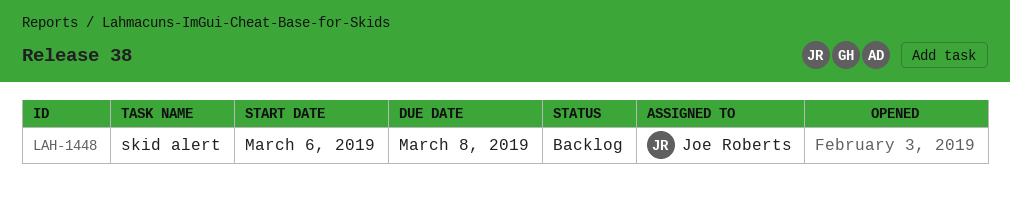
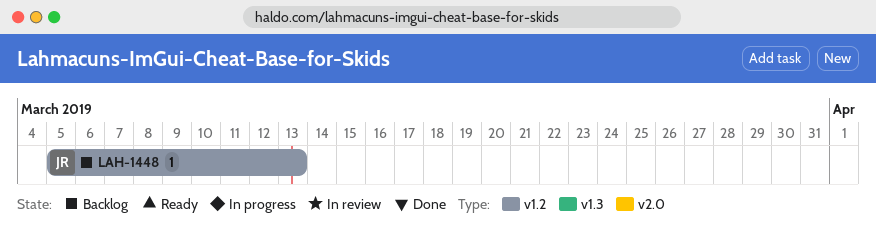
LAH-1448, start: Mar 6 -> Mar 5
LAH-1448, due: Mar 8 -> Mar 13

